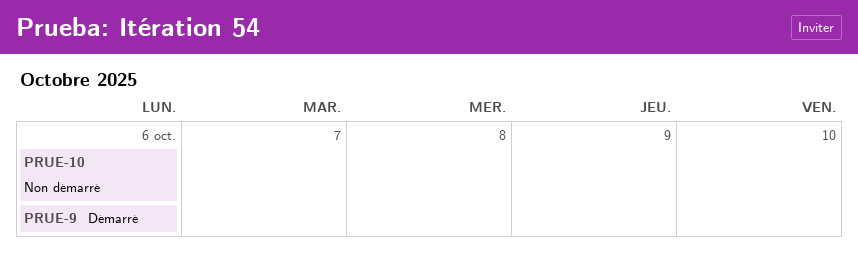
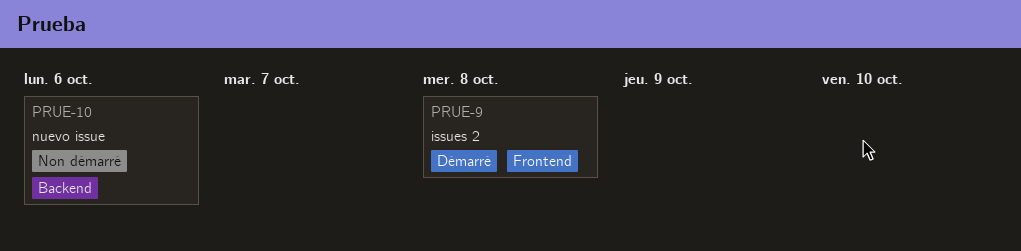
PRUE-9, due: Oct 6 -> Oct 8

